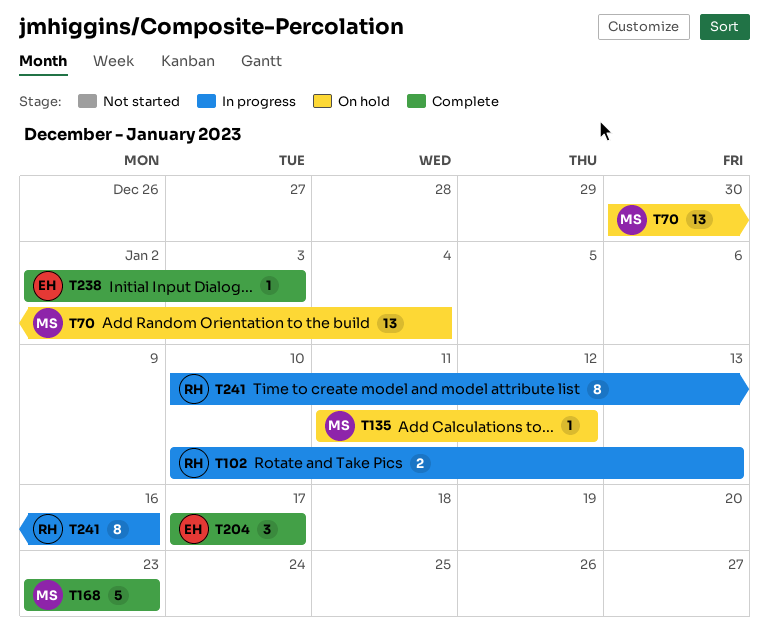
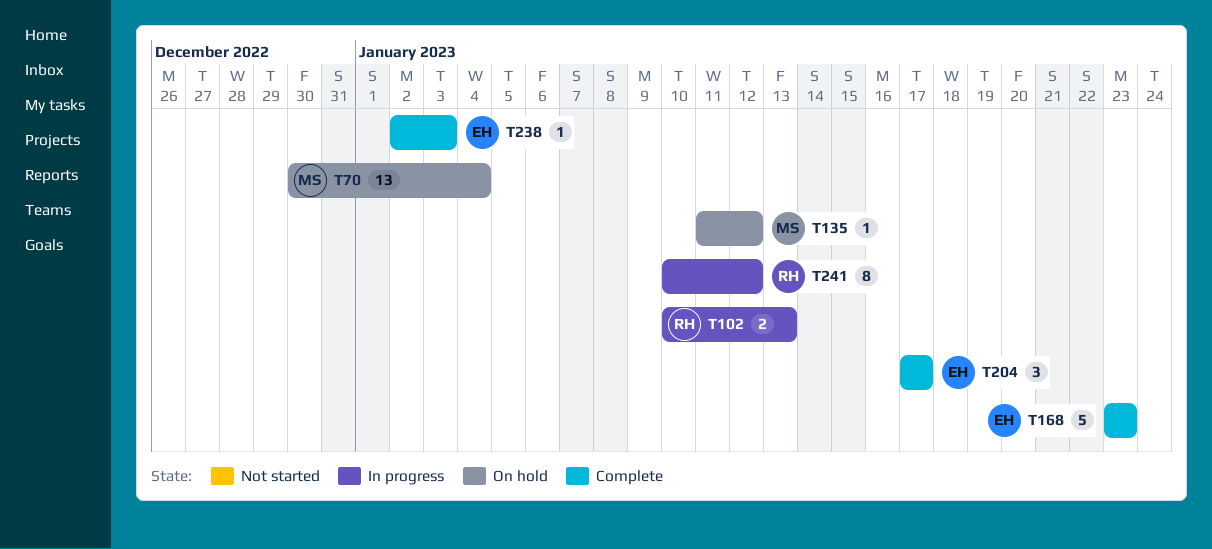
T168, owner: MS -> EH
T241, due: Jan 16 -> Jan 12

